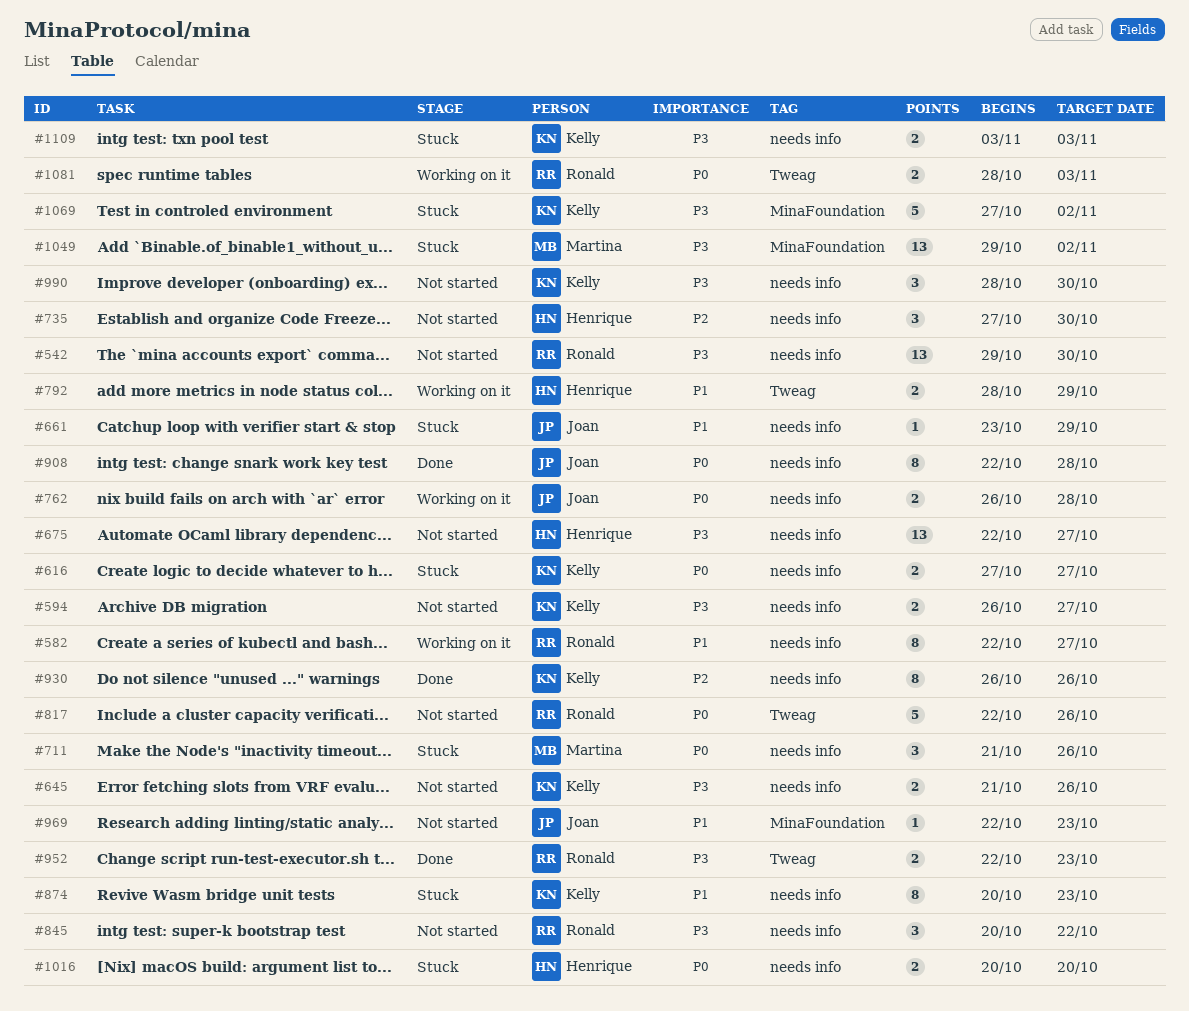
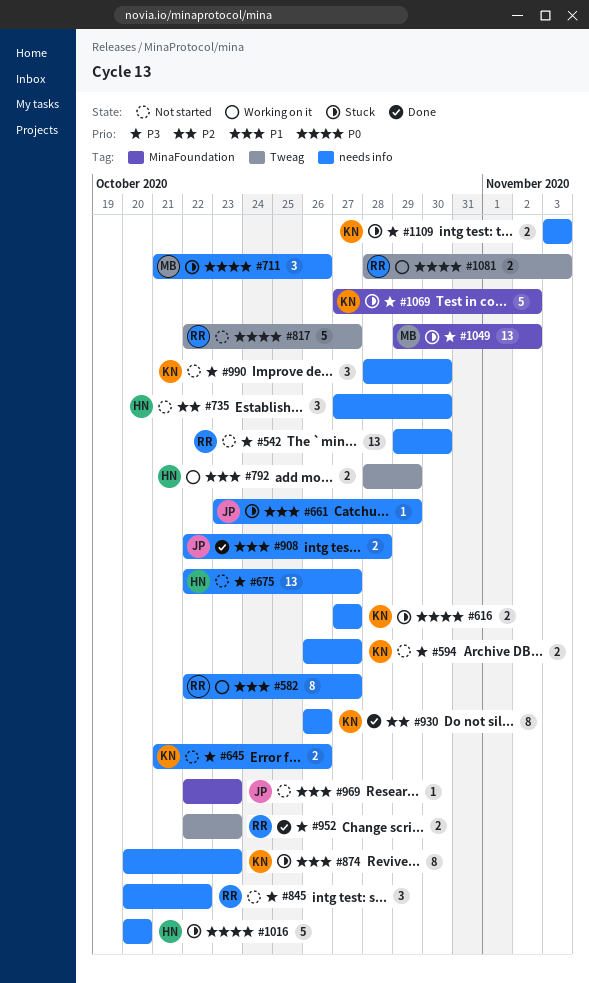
#762: present -> none
#817, due: Oct 26 -> Oct 27
#908, priority: P0 -> P1
#908, estimate: 8 -> 2
#1016, estimate: 2 -> 5

